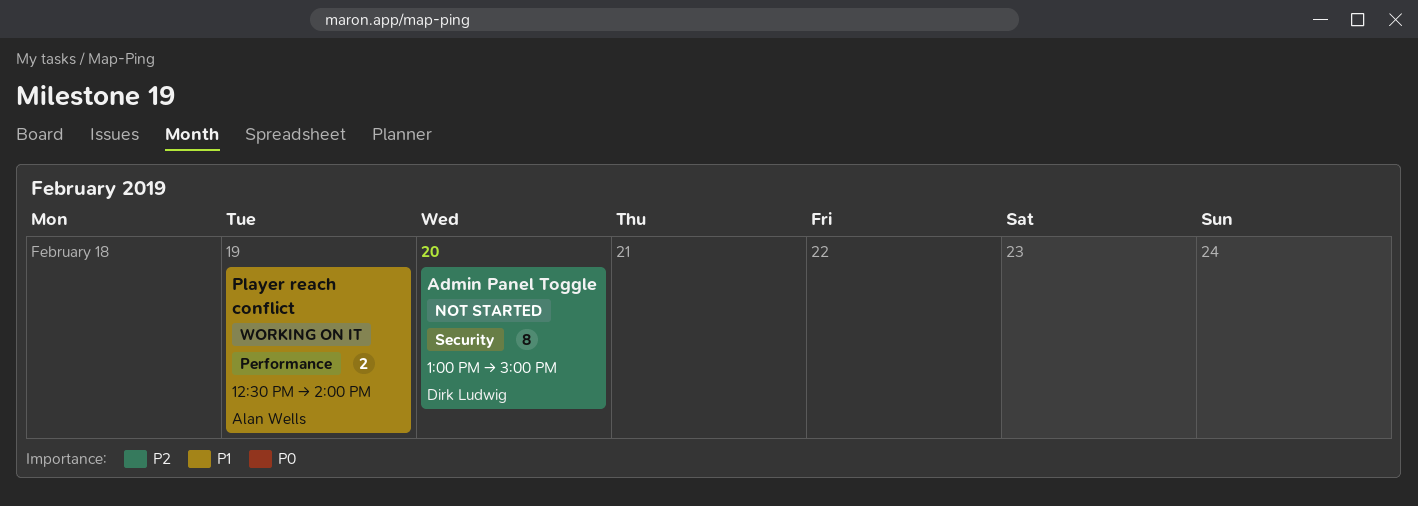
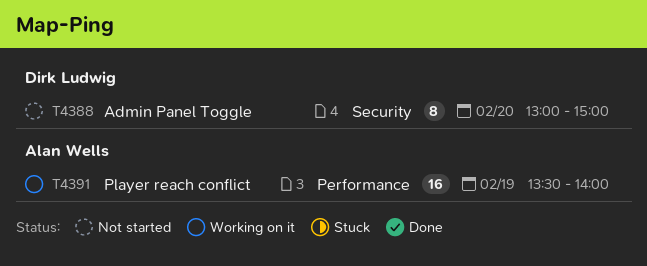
Player reach conflict, estimate: 2 -> 16
Player reach conflict, begins: 12:30 -> 13:30

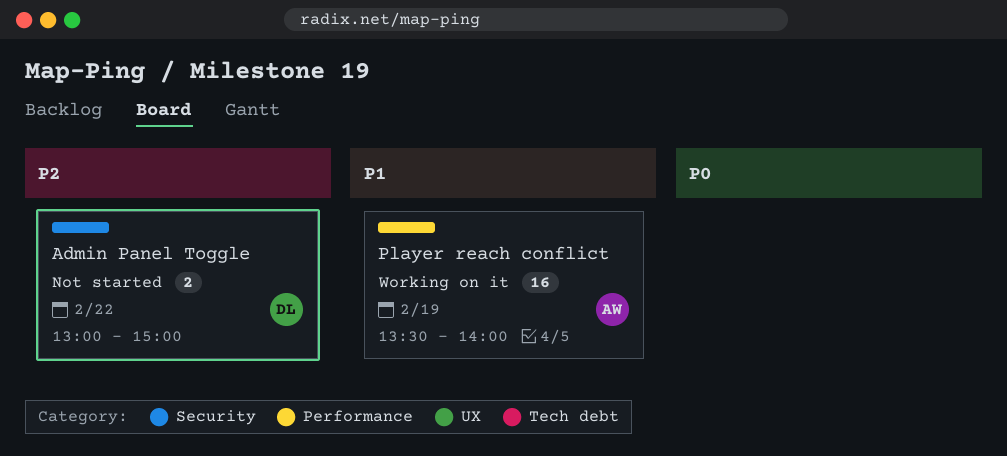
Admin Panel Toggle, estimate: 8 -> 2
Admin Panel Toggle, day: Feb 20 -> Feb 22

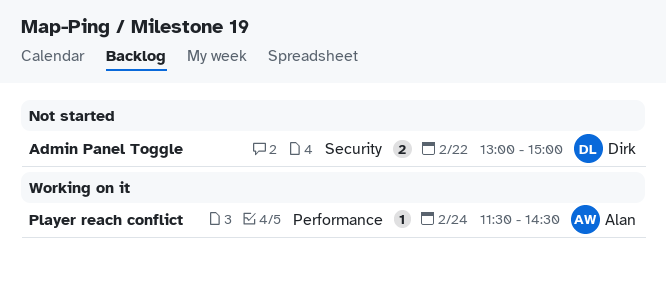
Player reach conflict, estimate: 16 -> 1
Player reach conflict, day: Feb 19 -> Feb 24
Player reach conflict, begins: 13:30 -> 11:30
Player reach conflict, ends: 14:00 -> 14:30

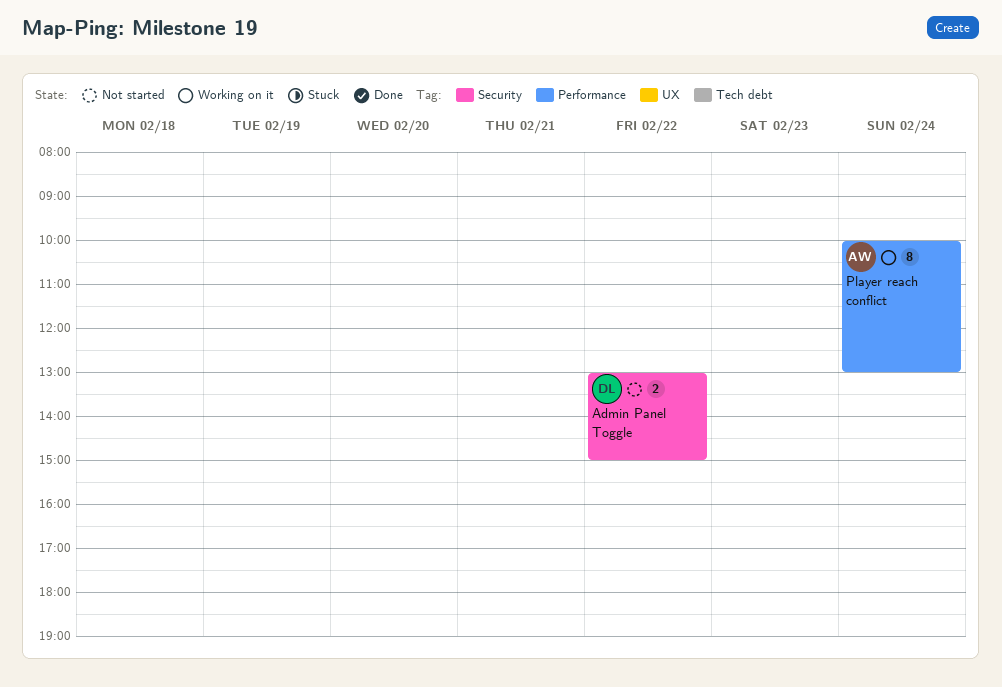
Player reach conflict, estimate: 1 -> 8
Player reach conflict, begins: 11:30 -> 10:00
Player reach conflict, ends: 14:30 -> 13:00

